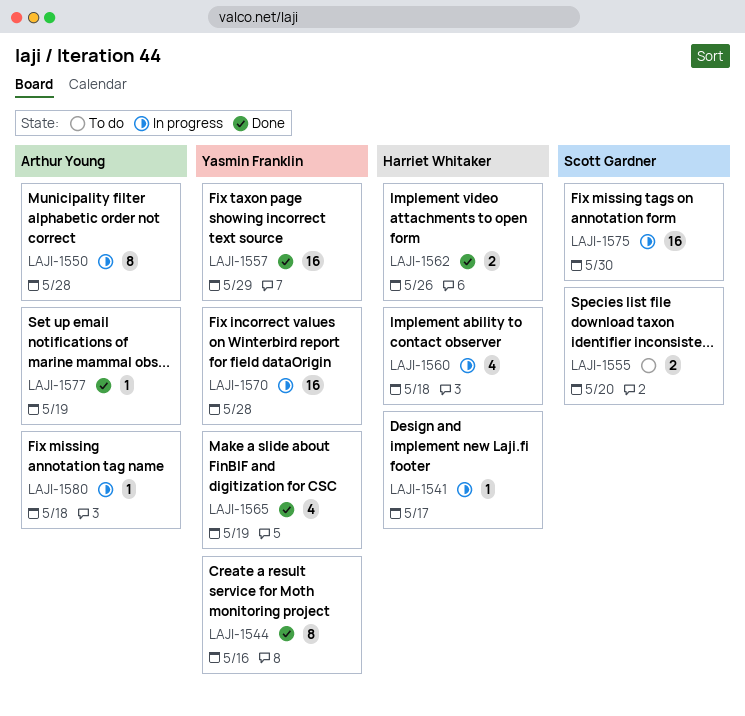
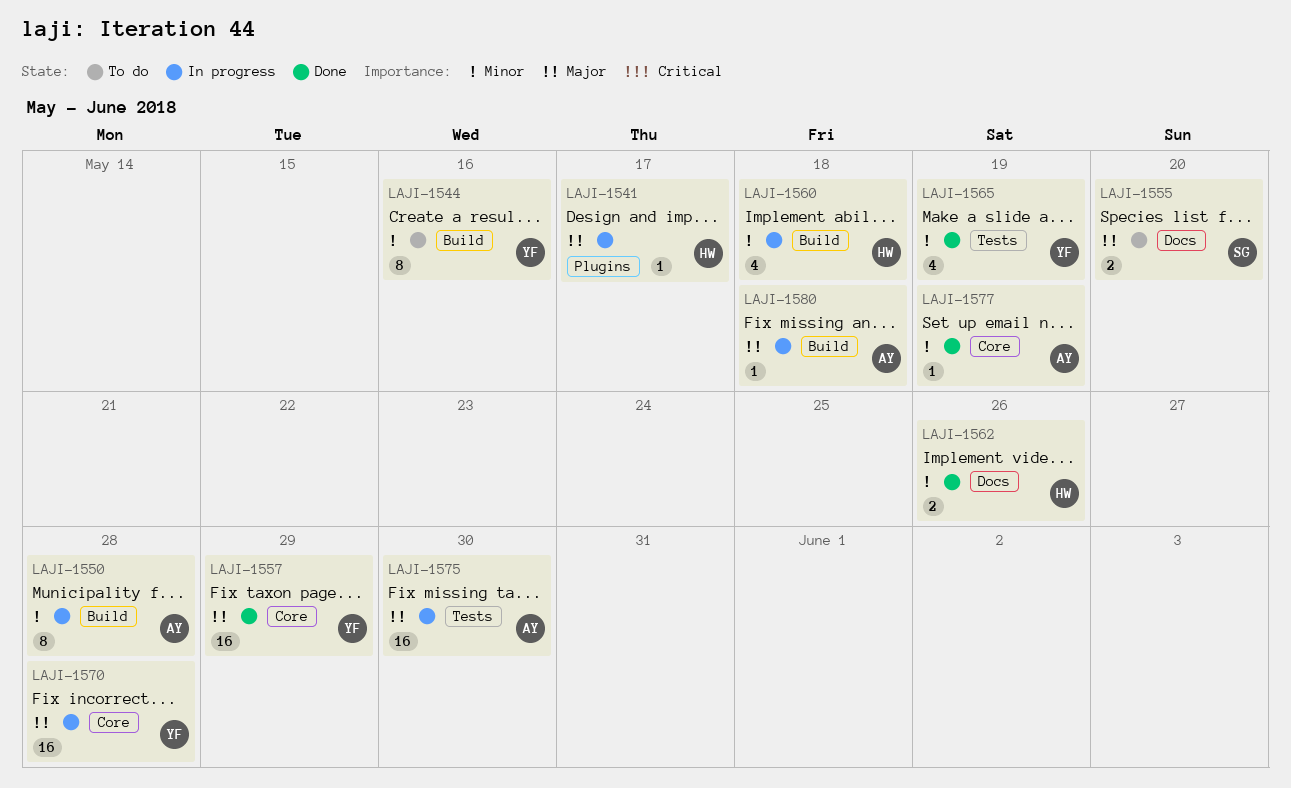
LAJI-1544, status: Done -> To do
LAJI-1575, owner: Scott Gardner -> Arthur Young

